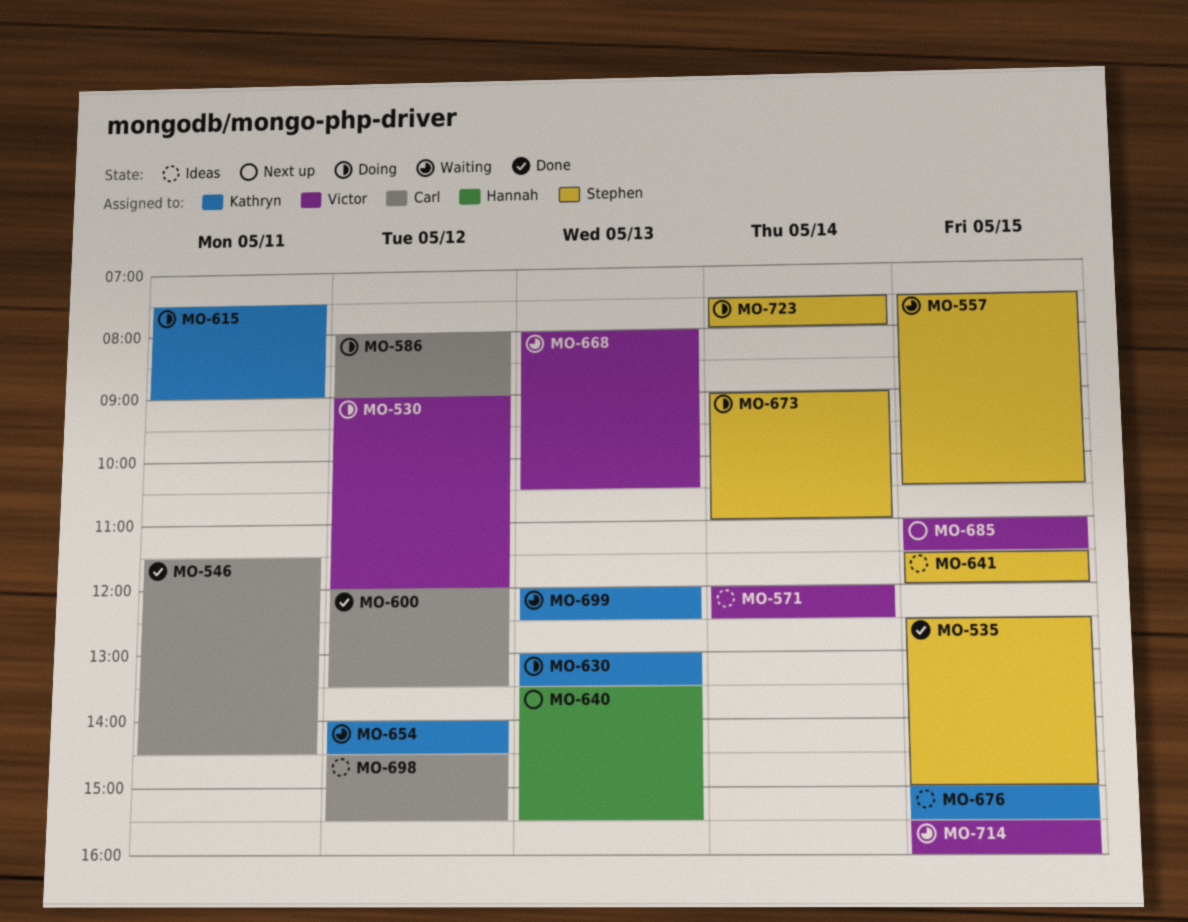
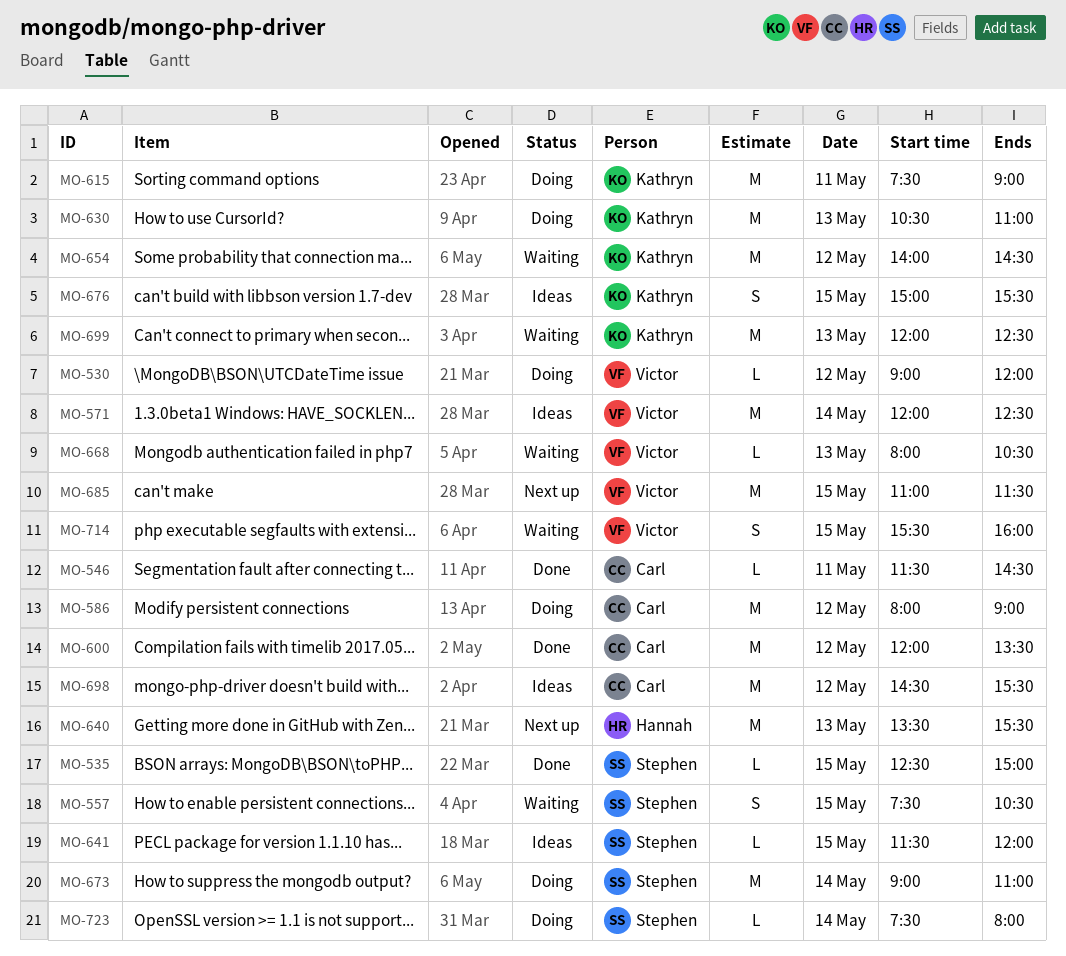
MO-630, begins: 13:00 -> 10:30
MO-630, ends: 13:30 -> 11:00

